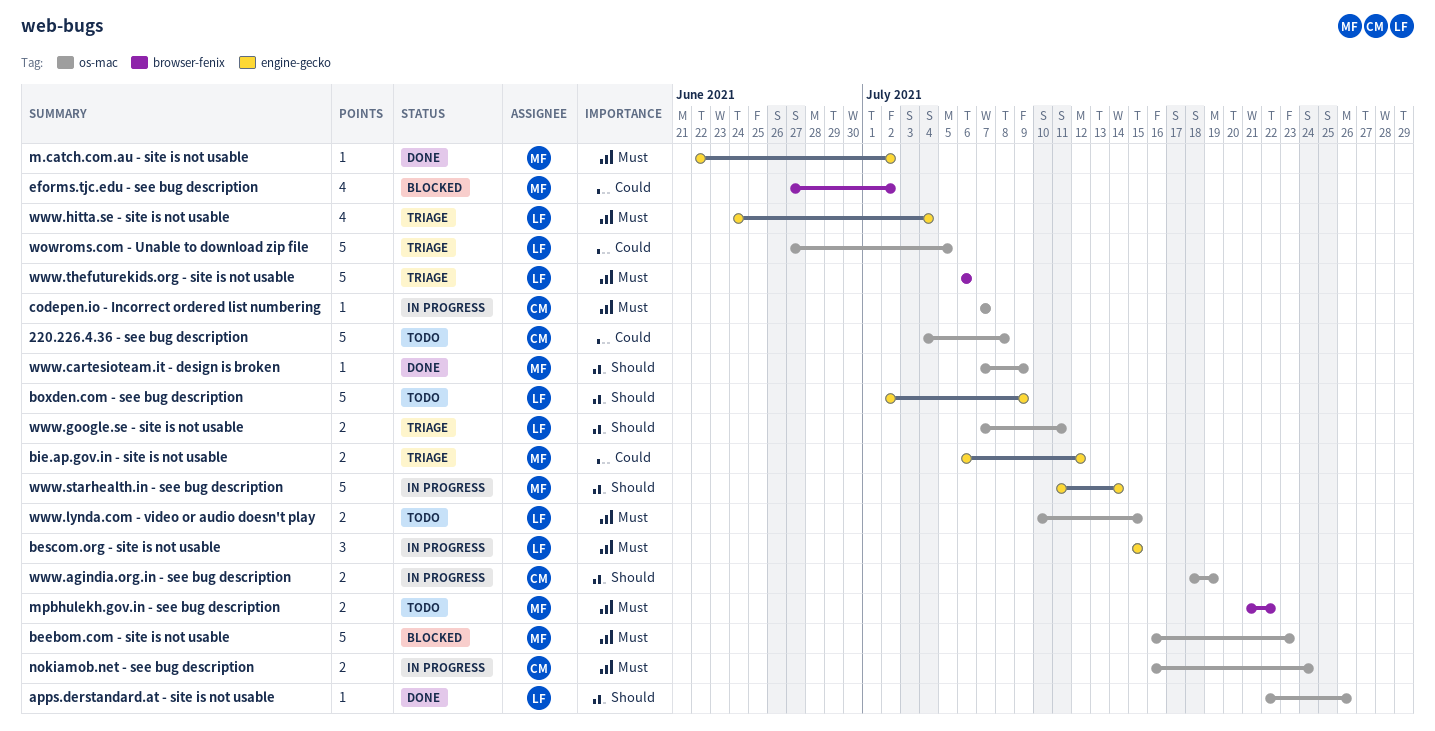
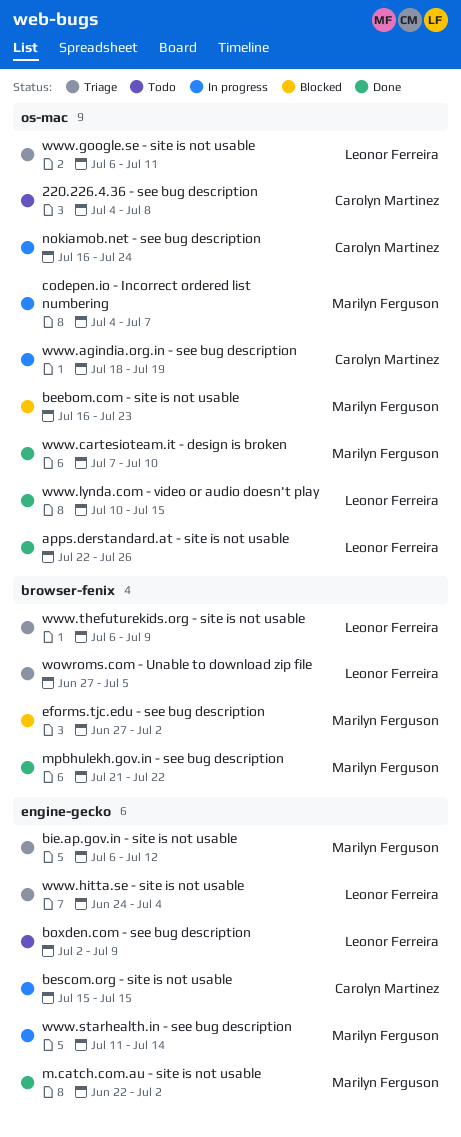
bescom.org - site is not usable, owner: Leonor Ferreira -> Carolyn Martinez
codepen.io - Incorrect ordered list numbering, owner: Carolyn Martinez -> Marilyn Ferguson
codepen.io - Incorrect ordered list numbering, start: Jul 7 -> Jul 4
mpbhulekh.gov.in - see bug description, status: Todo -> Done
wowroms.com - Unable to download zip file, label: os-mac -> browser-fenix
www.cartesioteam.it - design is broken, due: Jul 9 -> Jul 10
www.google.se - site is not usable, start: Jul 7 -> Jul 6
www.lynda.com - video or audio doesn't play, status: Todo -> Done
www.thefuturekids.org - site is not usable, due: Jul 6 -> Jul 9

